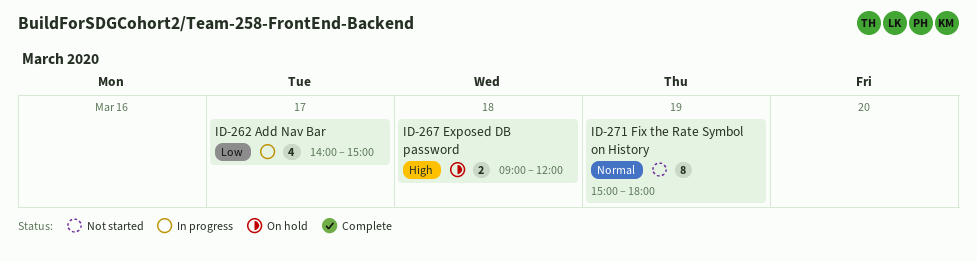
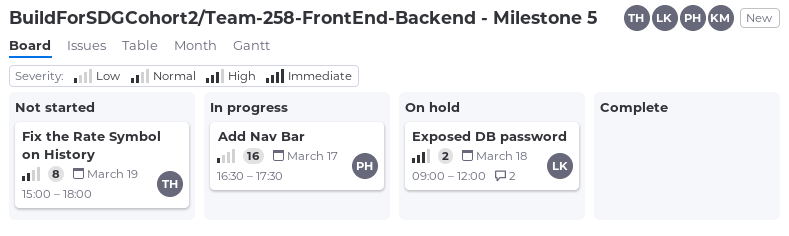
Add Nav Bar, estimate: 4 -> 16
Add Nav Bar, begins: 14:00 -> 16:30
Add Nav Bar, ends: 15:00 -> 17:30

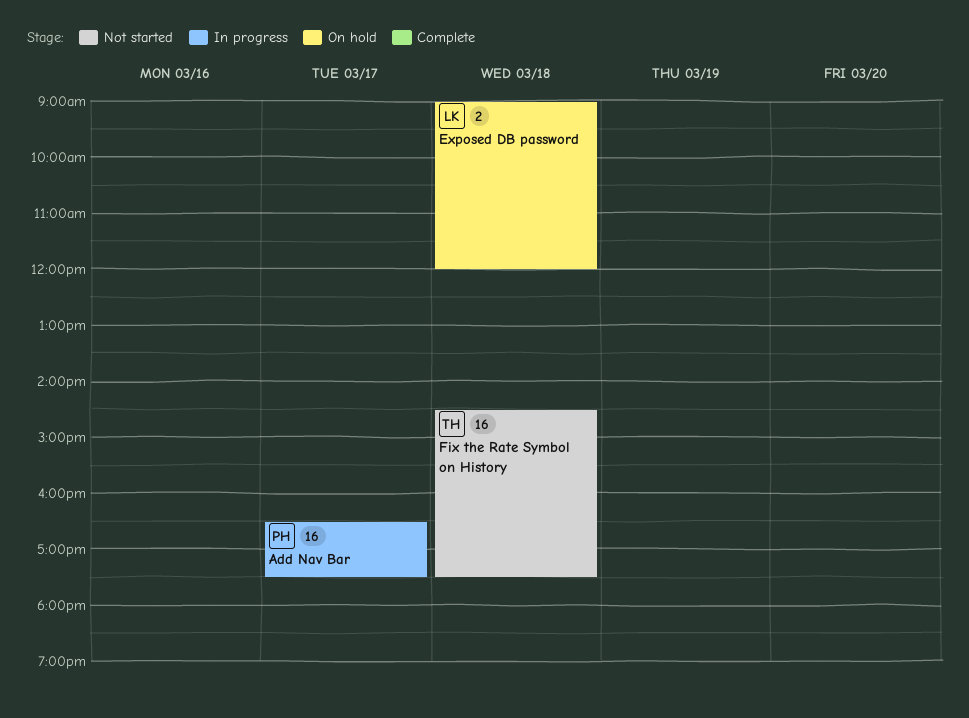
Fix the Rate Symbol on History, estimate: 8 -> 16
Fix the Rate Symbol on History, day: Mar 19 -> Mar 18
Fix the Rate Symbol on History, begins: 15:00 -> 14:30
Fix the Rate Symbol on History, ends: 18:00 -> 17:30

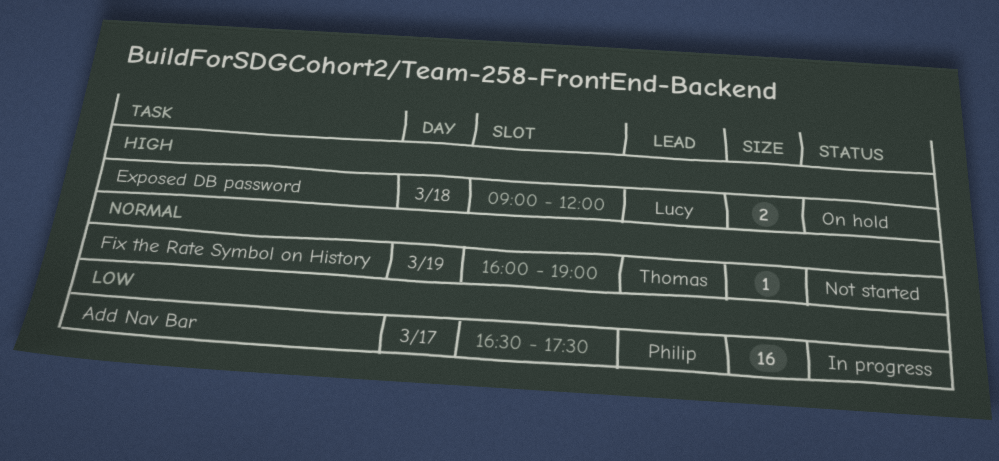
Fix the Rate Symbol on History, estimate: 16 -> 1
Fix the Rate Symbol on History, day: Mar 18 -> Mar 19
Fix the Rate Symbol on History, begins: 14:30 -> 16:00
Fix the Rate Symbol on History, ends: 17:30 -> 19:00

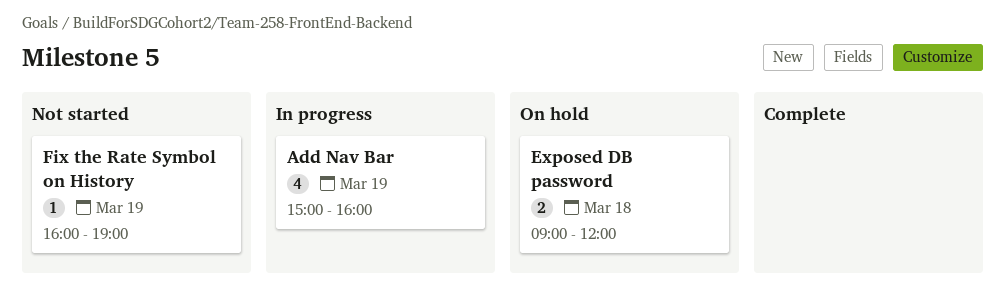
Add Nav Bar, estimate: 16 -> 4
Add Nav Bar, day: Mar 17 -> Mar 19
Add Nav Bar, begins: 16:30 -> 15:00
Add Nav Bar, ends: 17:30 -> 16:00

